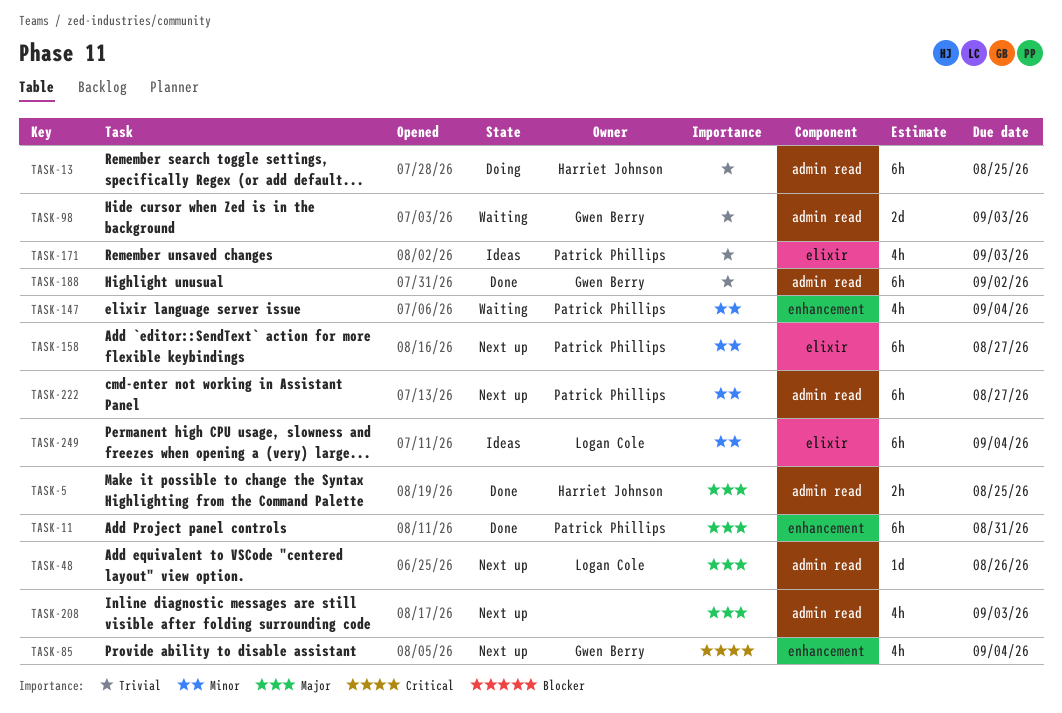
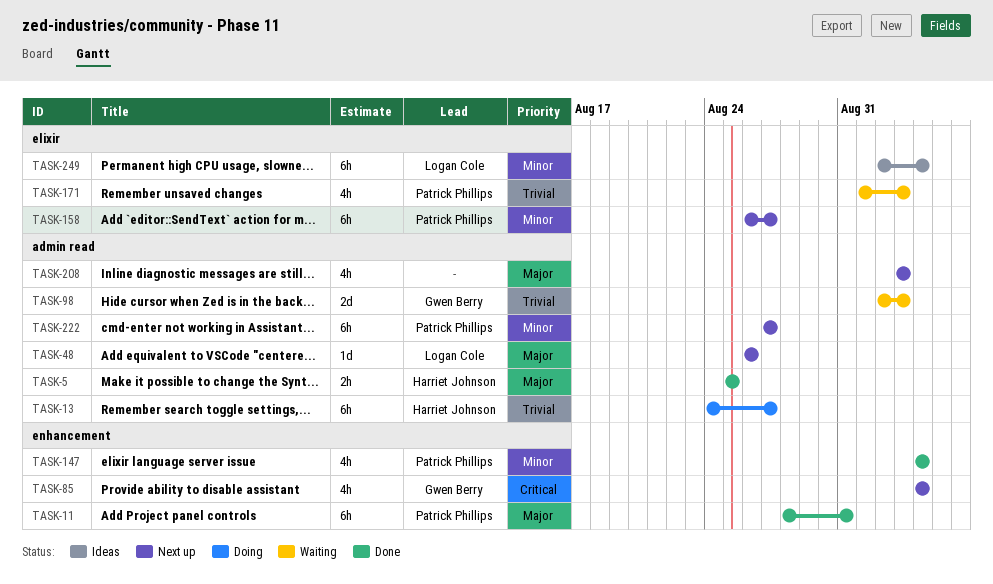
TASK-13, due: Aug 25 -> Aug 27
TASK-147, status: Waiting -> Done
TASK-171, status: Ideas -> Waiting
TASK-188: present -> none

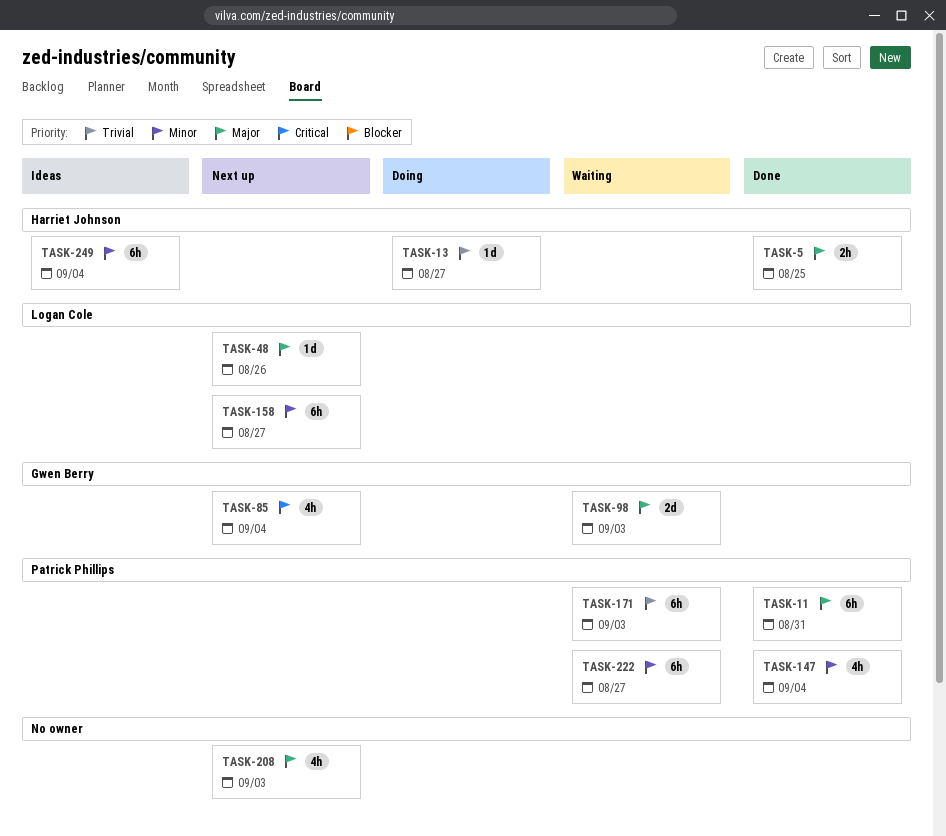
TASK-13, estimate: 6h -> 1d
TASK-98, priority: Trivial -> Major
TASK-158, owner: Patrick Phillips -> Logan Cole
TASK-171, estimate: 4h -> 6h
TASK-222, status: Next up -> Waiting
TASK-249, owner: Logan Cole -> Harriet Johnson

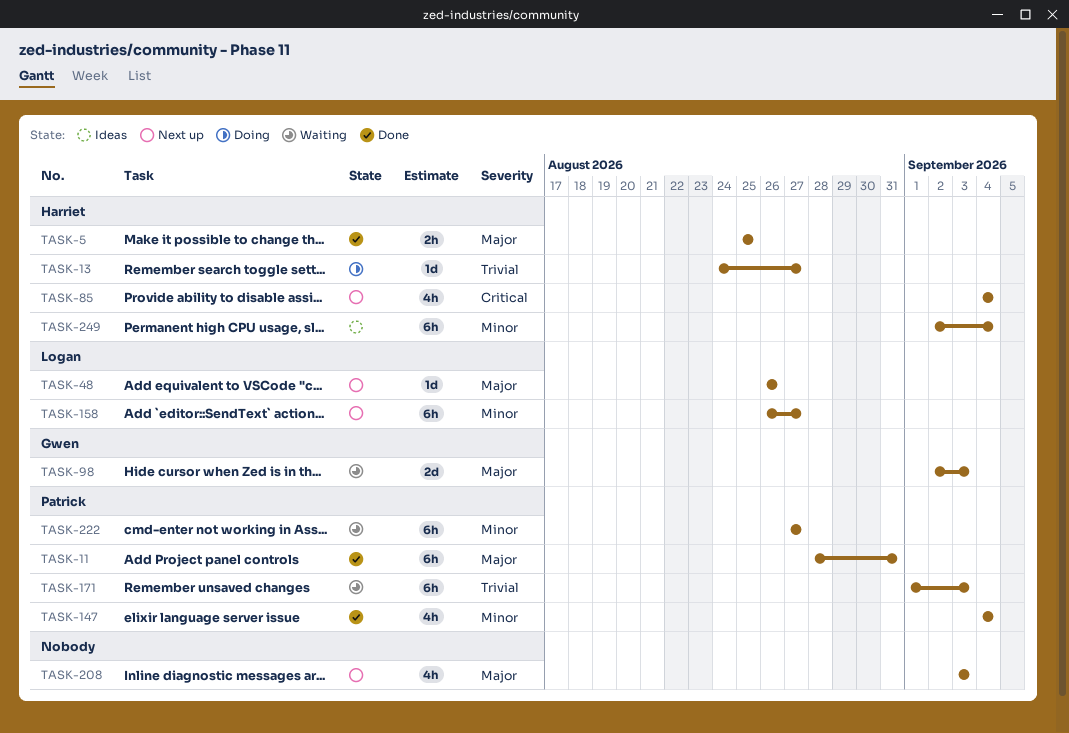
TASK-85, owner: Gwen Berry -> Harriet Johnson

